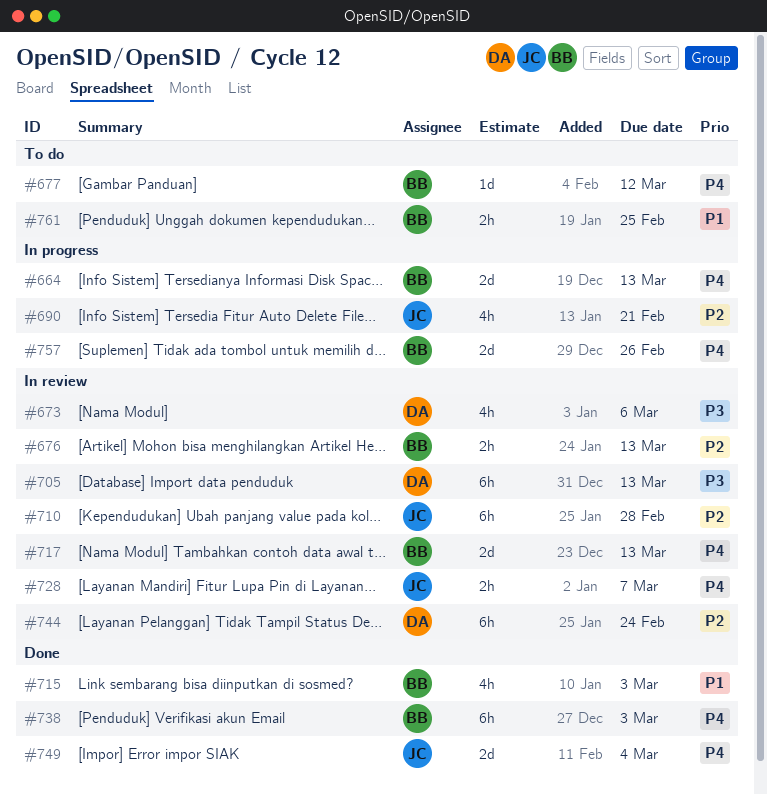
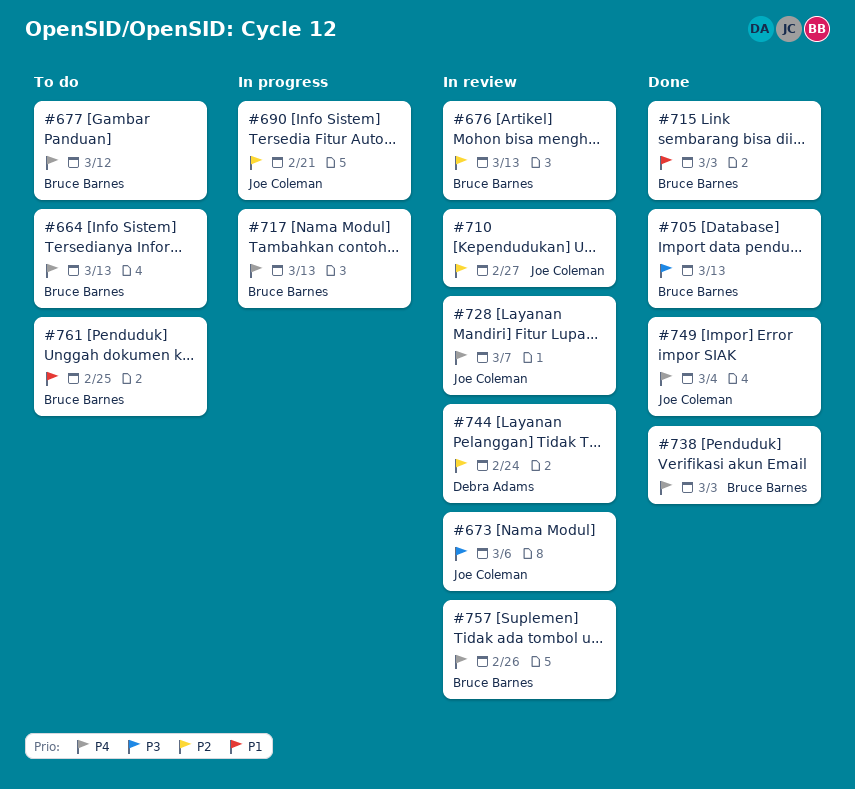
#664, status: In progress -> To do
#673, owner: Debra Adams -> Joe Coleman
#705, status: In review -> Done
#705, owner: Debra Adams -> Bruce Barnes
#710, due: Feb 28 -> Feb 27
#717, status: In review -> In progress
#757, status: In progress -> In review

